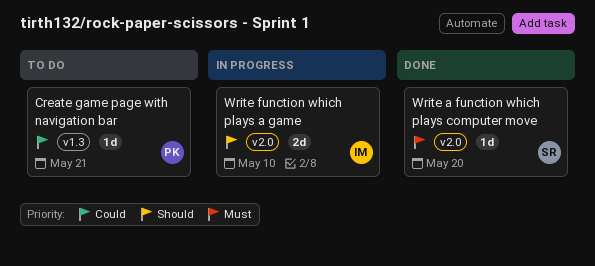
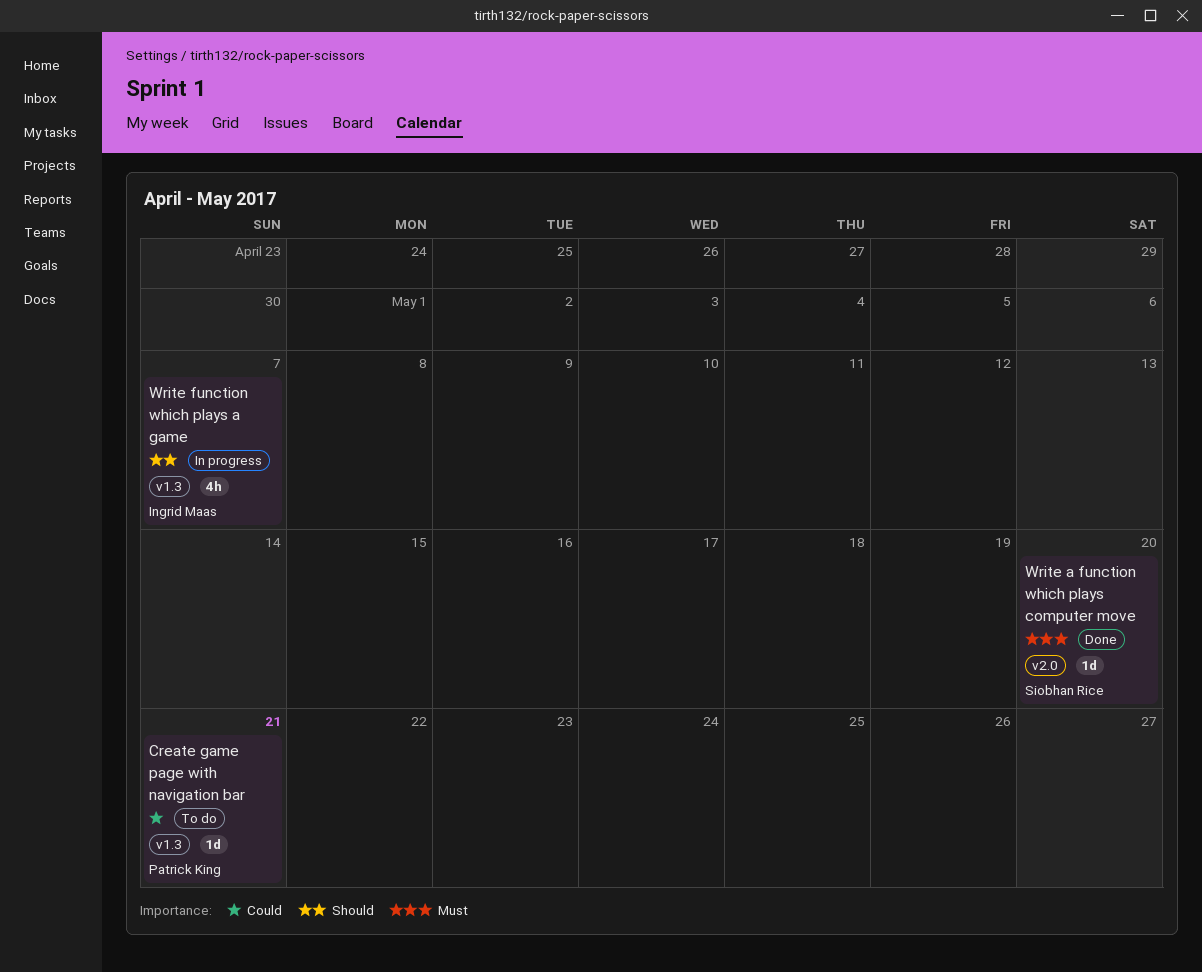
Write function which plays a game, label: v2.0 -> v1.3
Write function which plays a game, estimate: 2d -> 4h
Write function which plays a game, due: May 10 -> May 7

